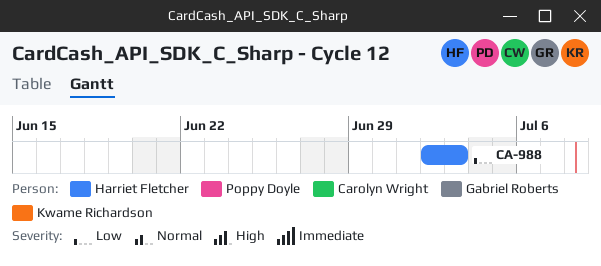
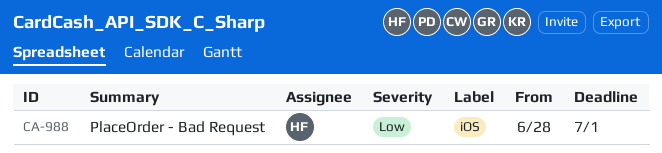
CA-988, start: Jul 2 -> Jun 28
CA-988, due: Jul 3 -> Jul 1

